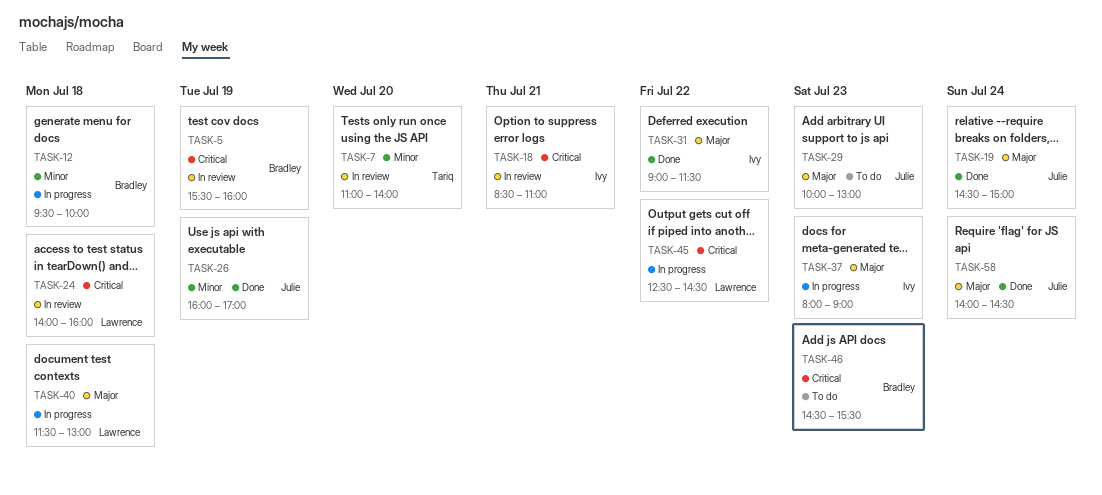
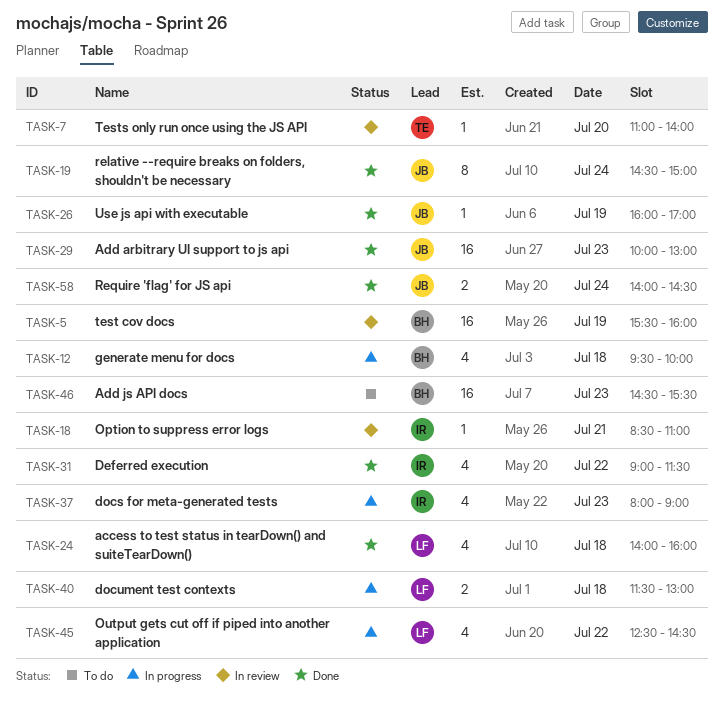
TASK-24, status: In review -> Done
TASK-29, status: To do -> Done

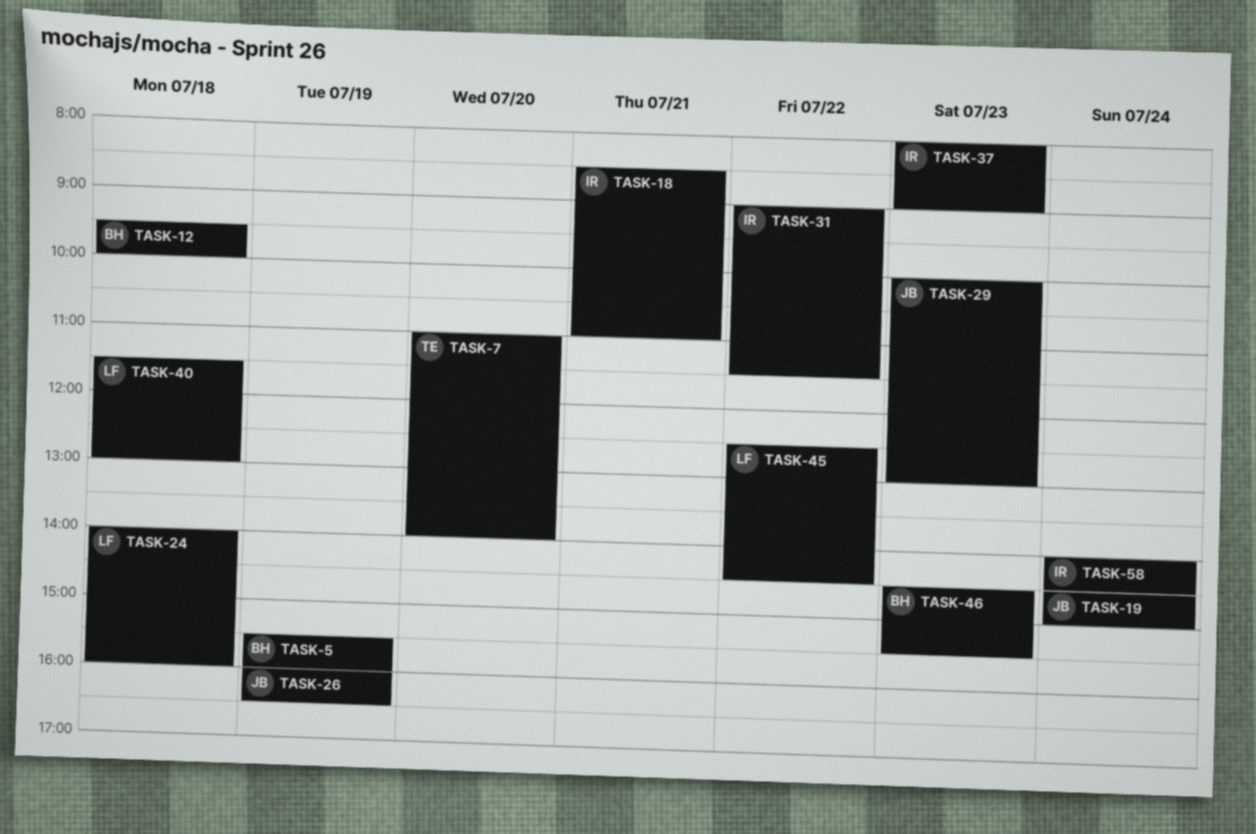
TASK-26, ends: 17:00 -> 16:30
TASK-58, owner: JB -> IR

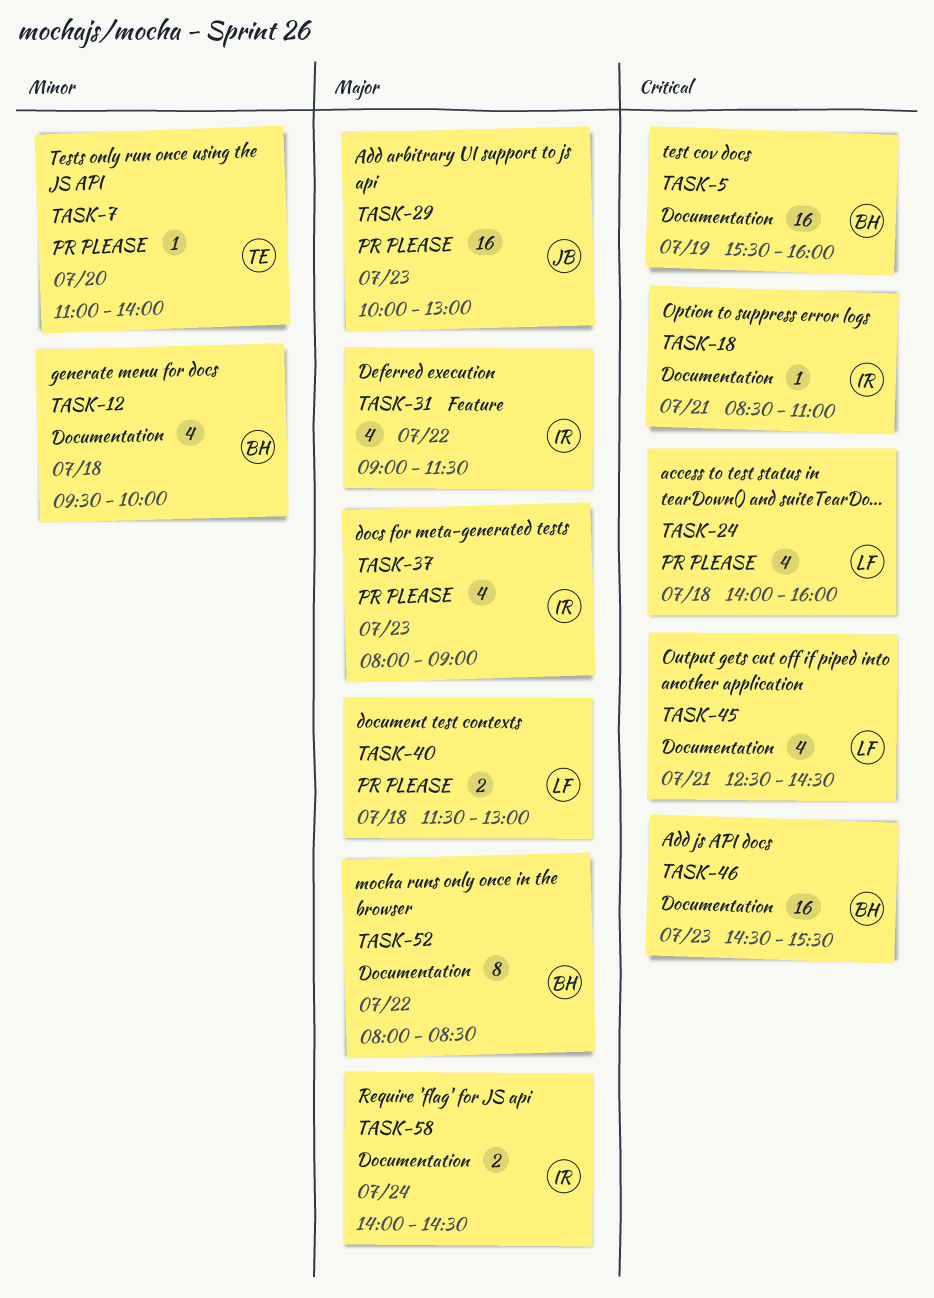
TASK-19: present -> none
TASK-26: present -> none
TASK-45, day: Jul 22 -> Jul 21
TASK-52: none -> present

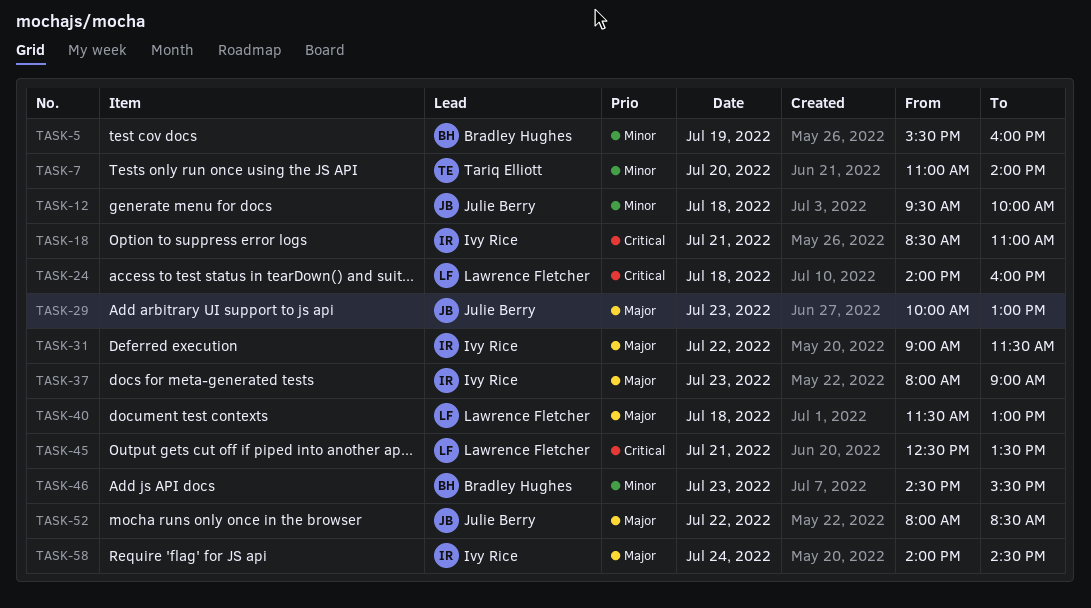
TASK-5, priority: Critical -> Minor
TASK-12, owner: Bradley Hughes -> Julie Berry
TASK-45, ends: 14:30 -> 13:30
TASK-46, priority: Critical -> Minor
TASK-52, owner: Bradley Hughes -> Julie Berry

